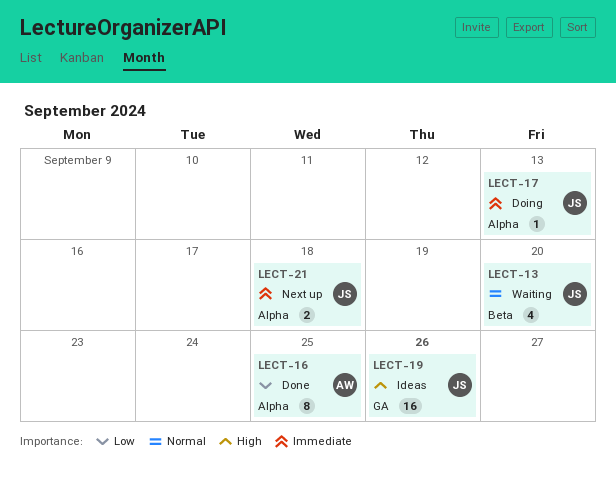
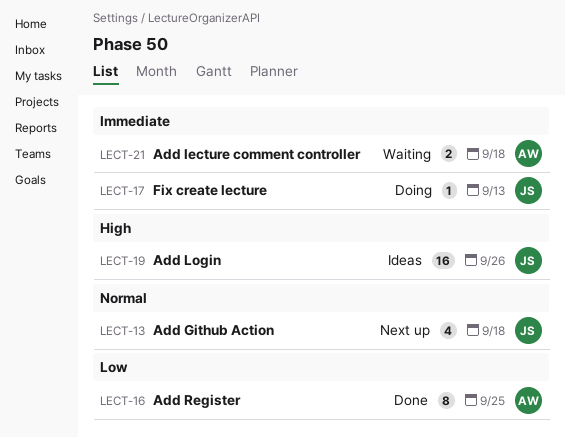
LECT-13, status: Waiting -> Next up
LECT-13, due: Sep 20 -> Sep 18
LECT-21, status: Next up -> Waiting
LECT-21, owner: JS -> AW

